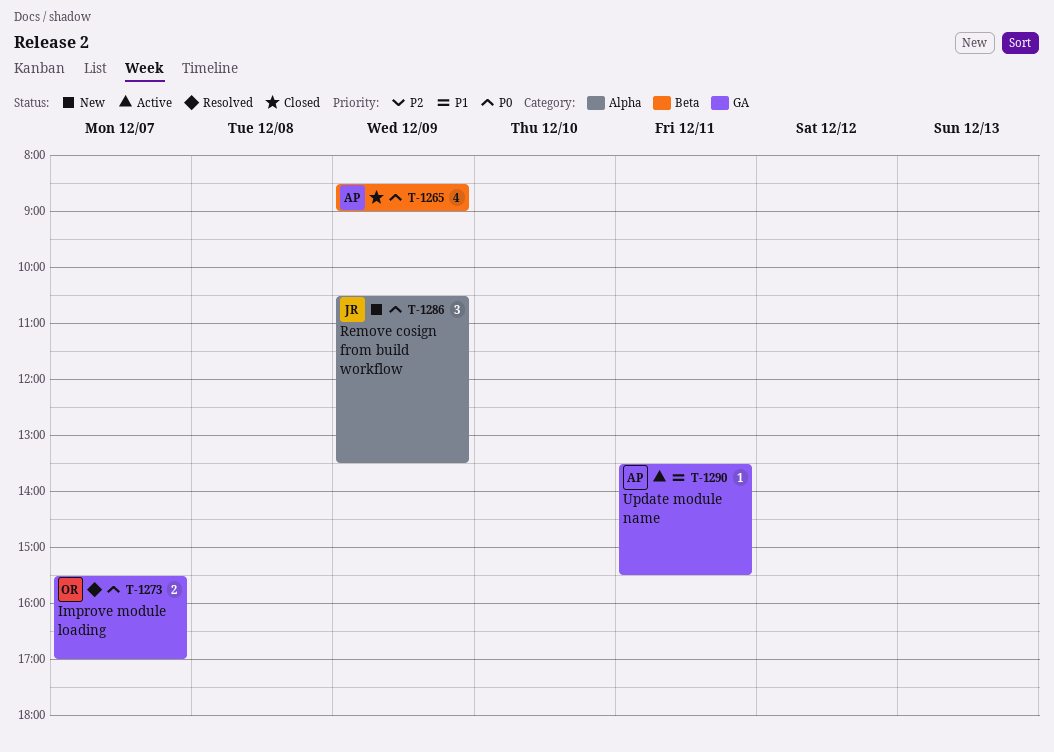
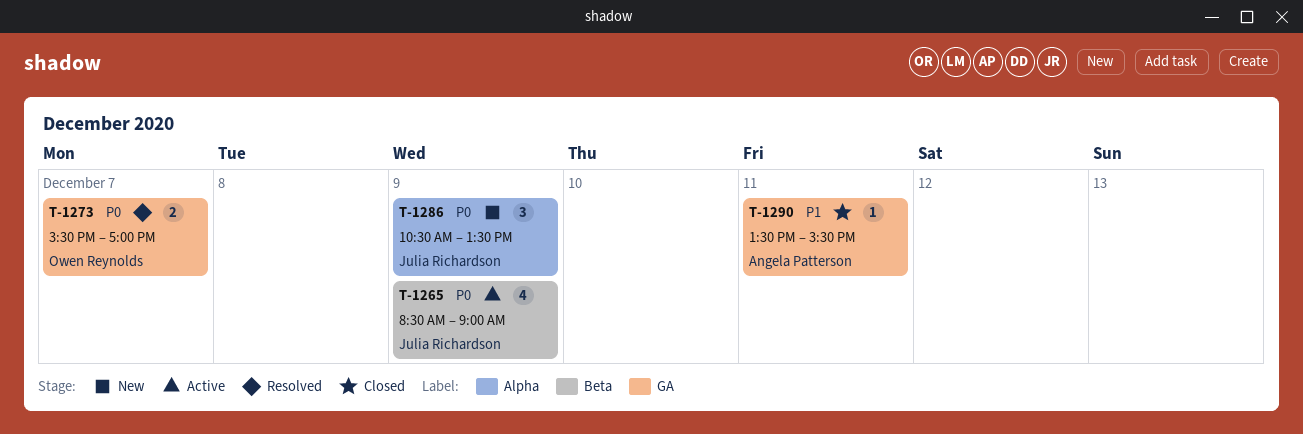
T-1265, status: Closed -> Active
T-1265, owner: Angela Patterson -> Julia Richardson
T-1290, status: Active -> Closed

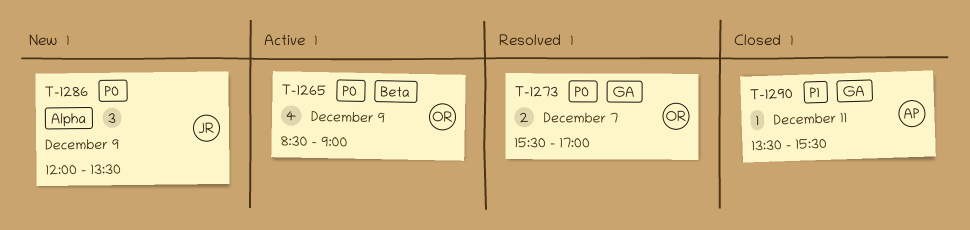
T-1265, owner: Julia Richardson -> Owen Reynolds
T-1286, begins: 10:30 -> 12:00

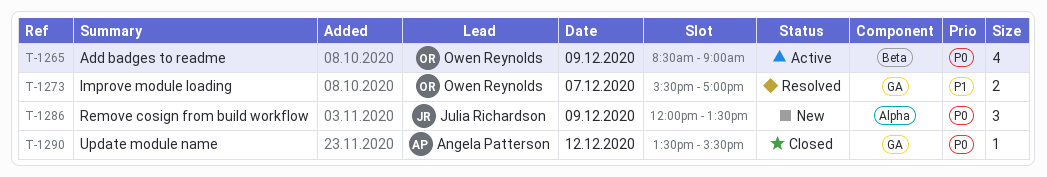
T-1273, priority: P0 -> P1
T-1290, priority: P1 -> P0
T-1290, day: Dec 11 -> Dec 12

